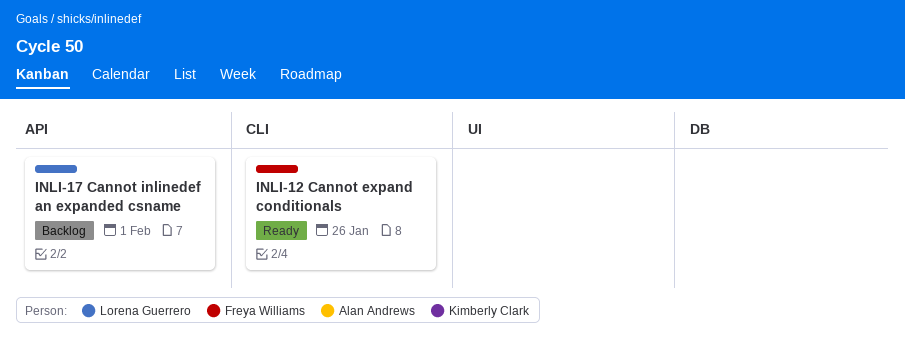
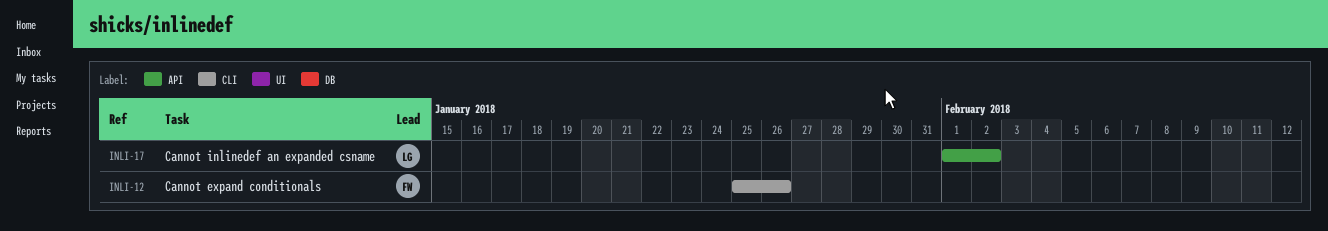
INLI-17, due: Feb 1 -> Feb 2

